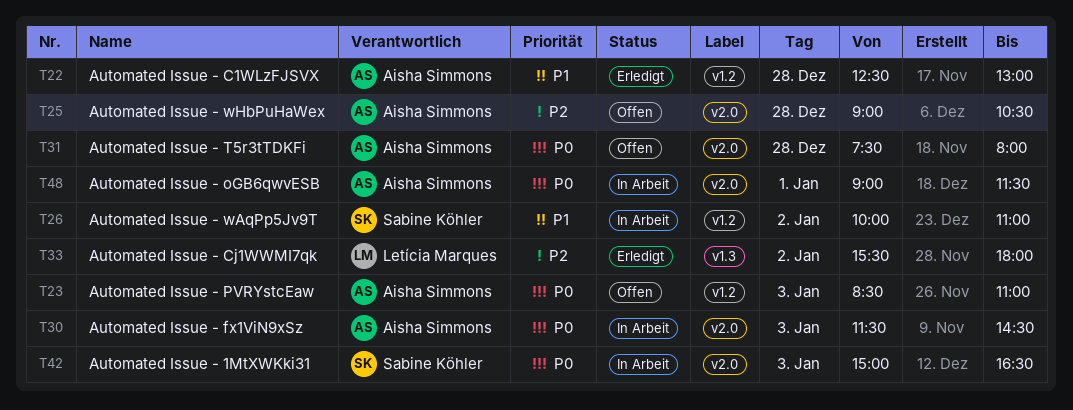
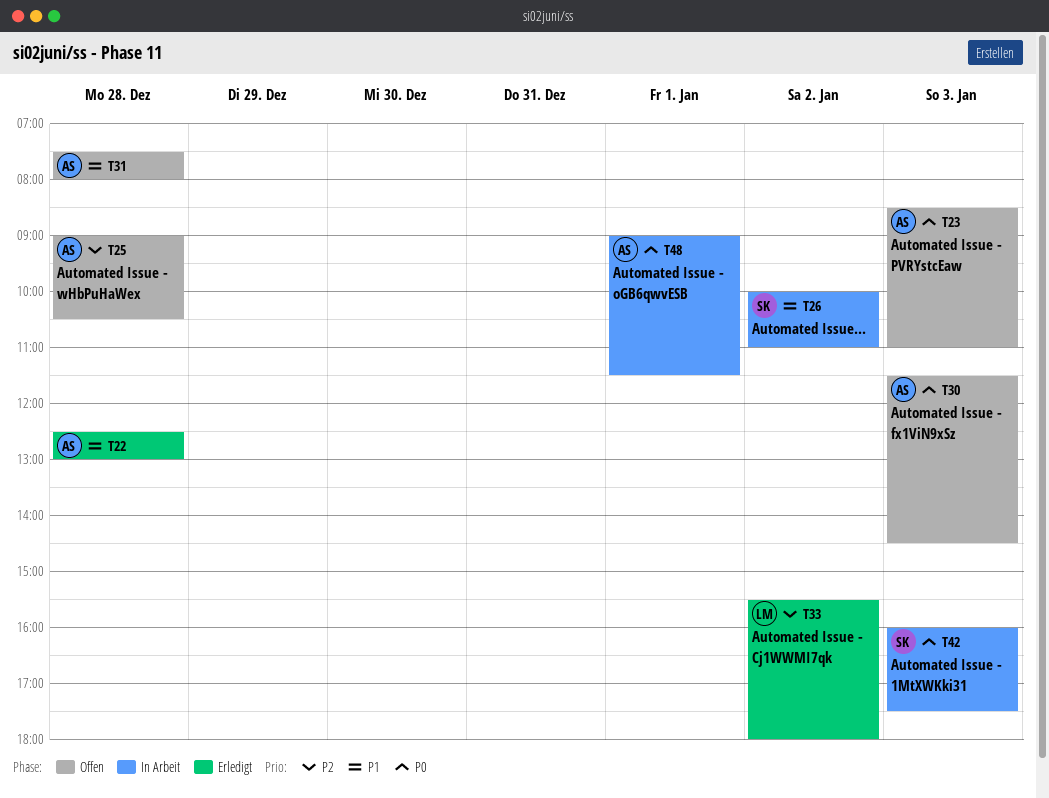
T30, status: In Arbeit -> Offen
T31, priority: P0 -> P1
T42, begins: 15:00 -> 16:00
T42, ends: 16:30 -> 17:30

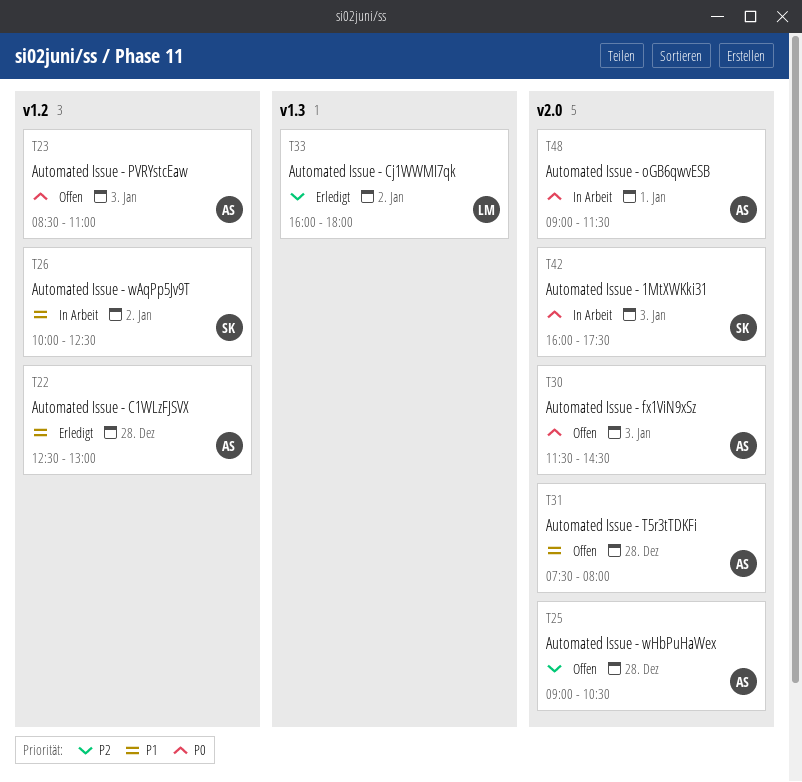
T26, ends: 11:00 -> 12:30
T33, begins: 15:30 -> 16:00

